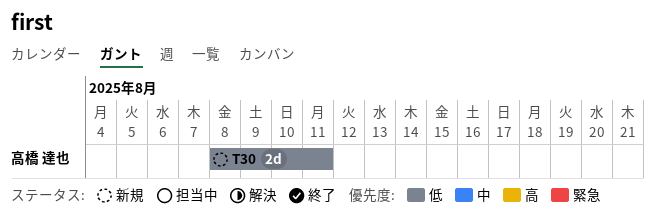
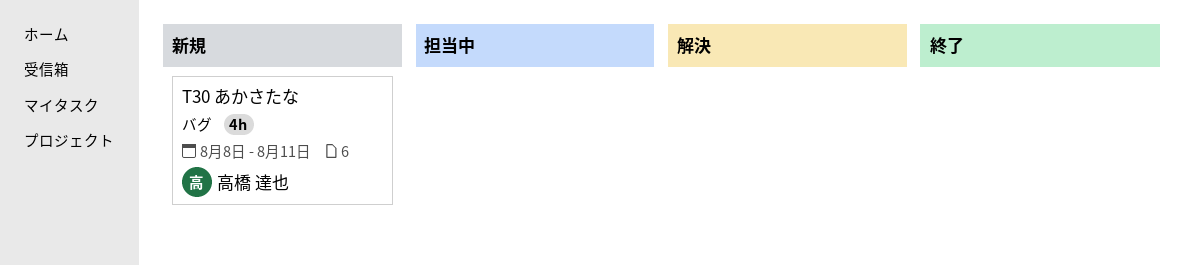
T30, estimate: 2d -> 4h

